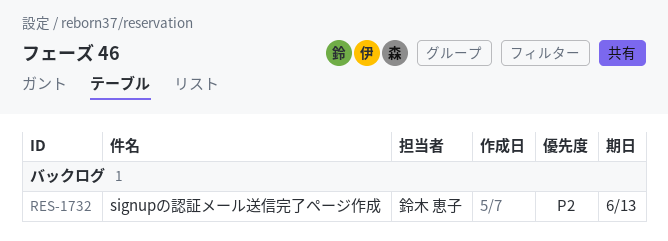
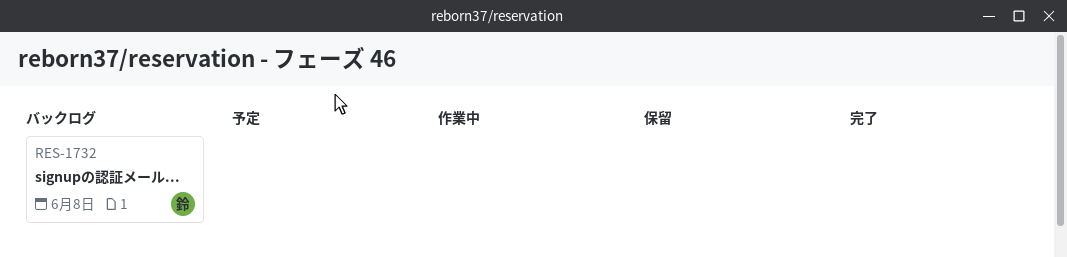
RES-1732, due: Jun 13 -> Jun 8

